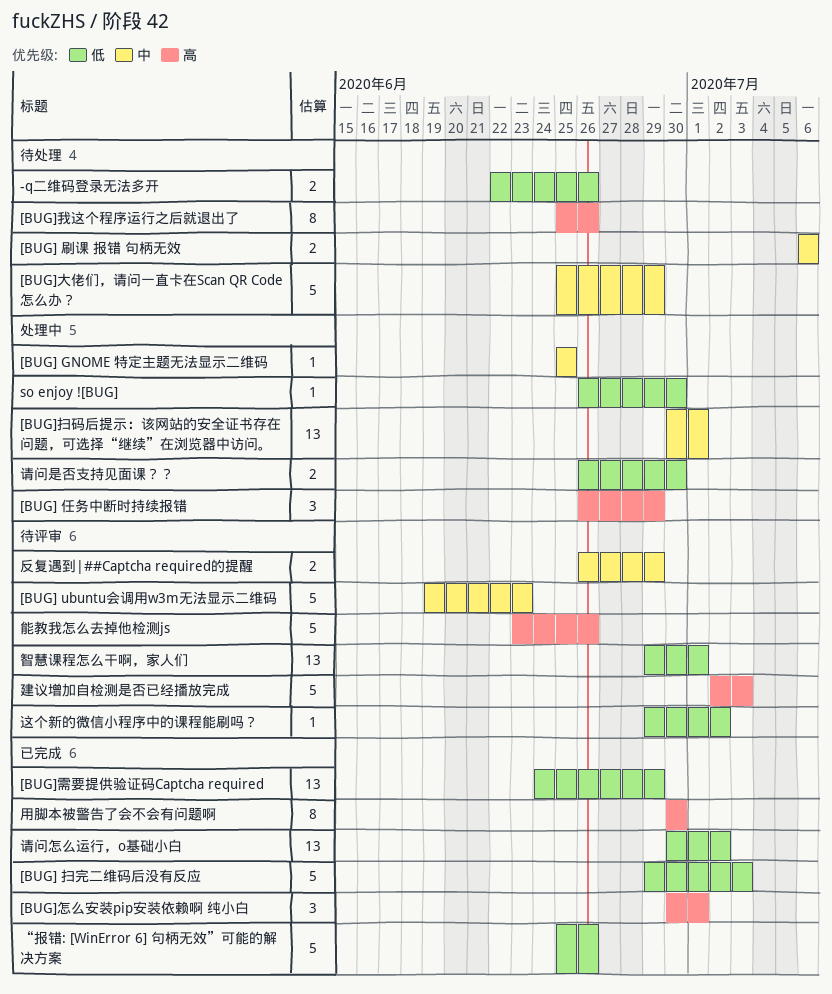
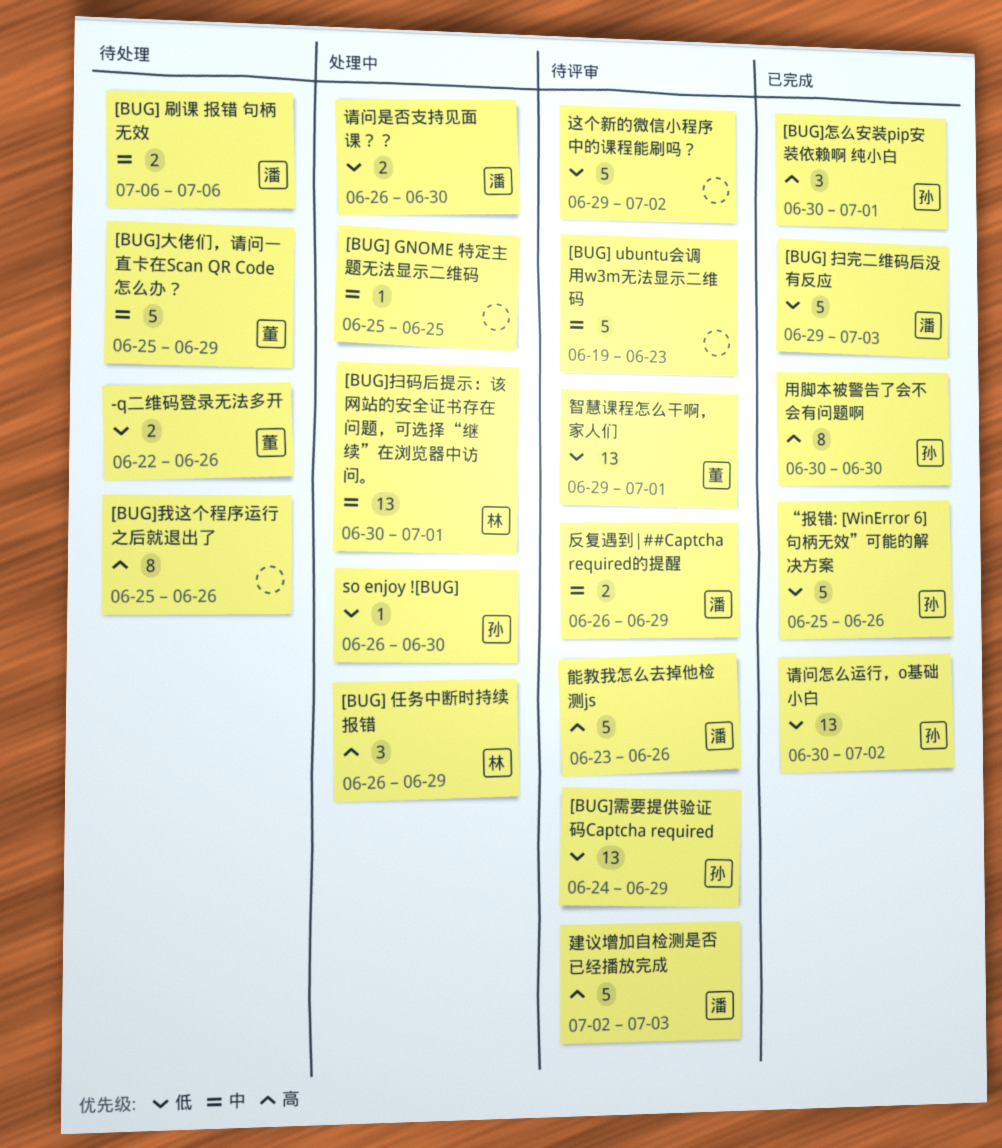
[BUG]需要提供验证码Captcha required, status: 已完成 -> 待评审
这个新的微信小程序中的课程能刷吗？, estimate: 1 -> 5

